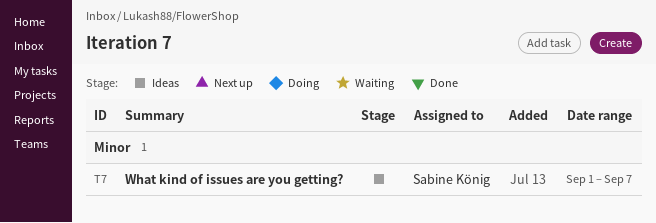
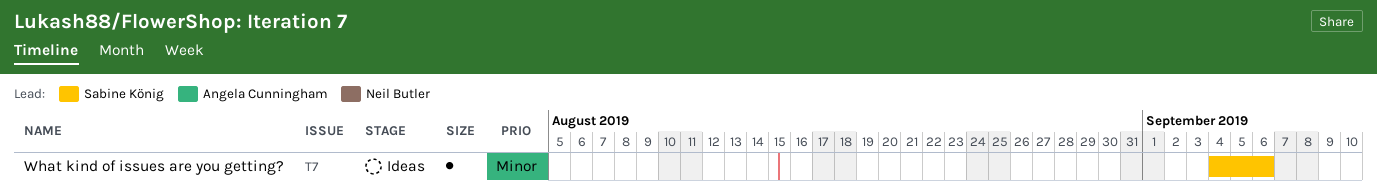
T7, start: Sep 1 -> Sep 4
T7, due: Sep 7 -> Sep 6

